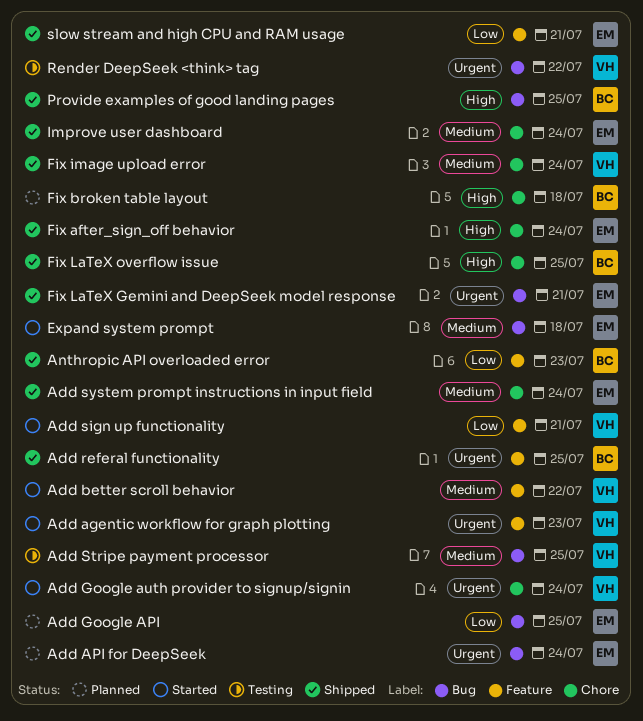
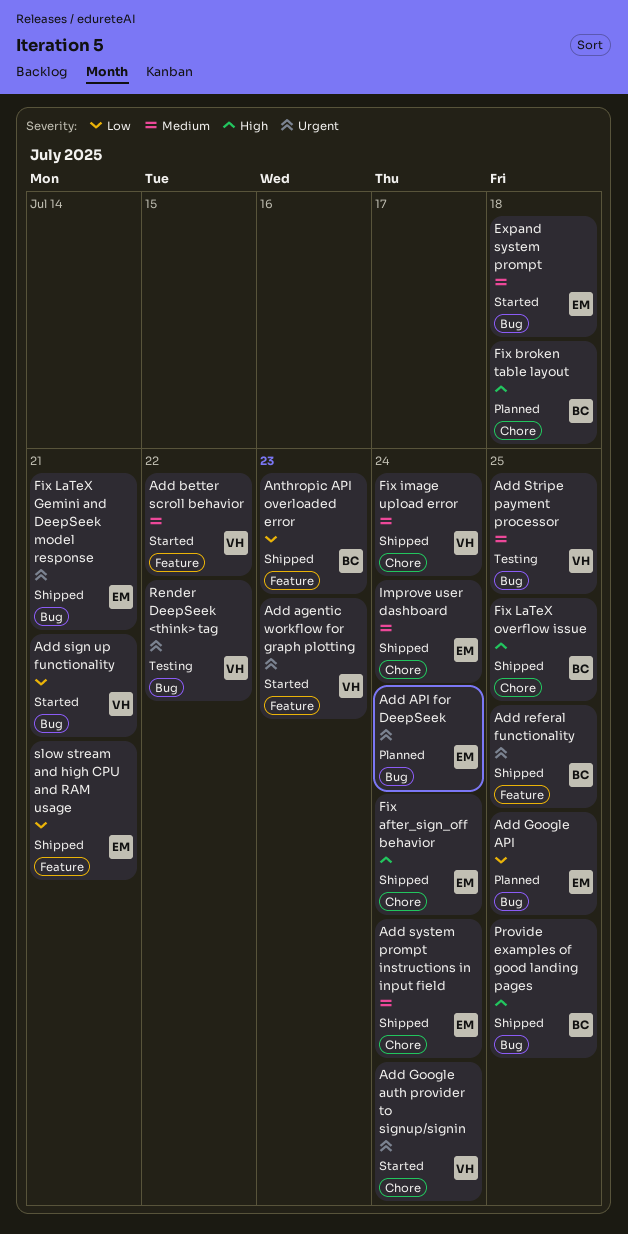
Add sign up functionality, label: Feature -> Bug

